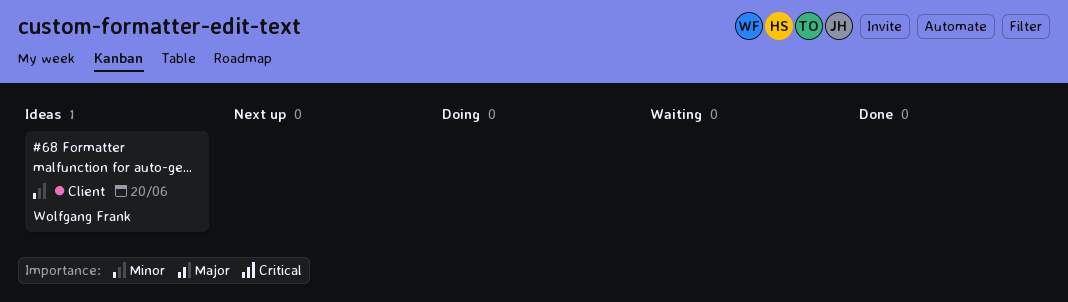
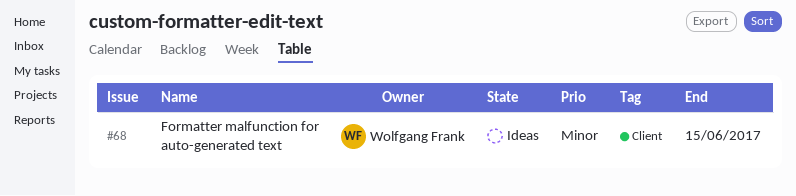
#68, due: Jun 20 -> Jun 15

